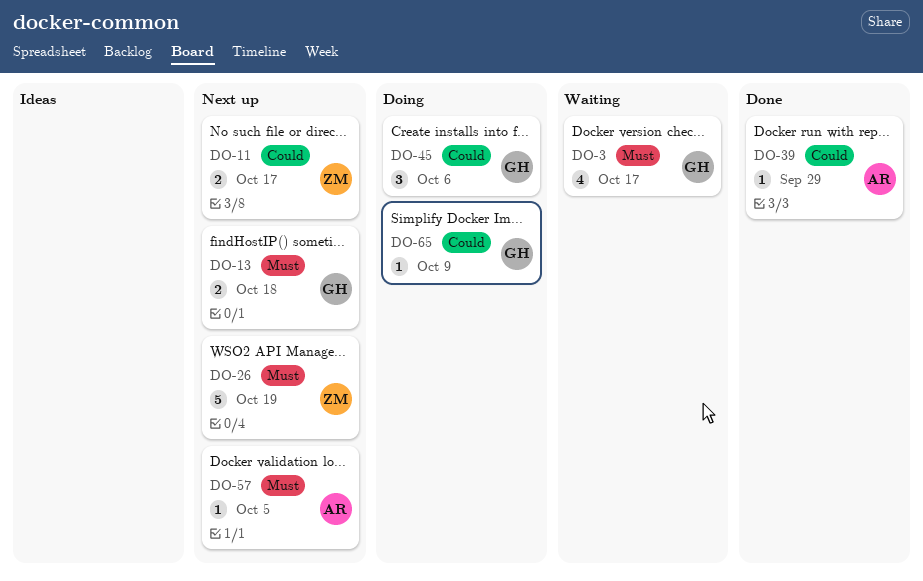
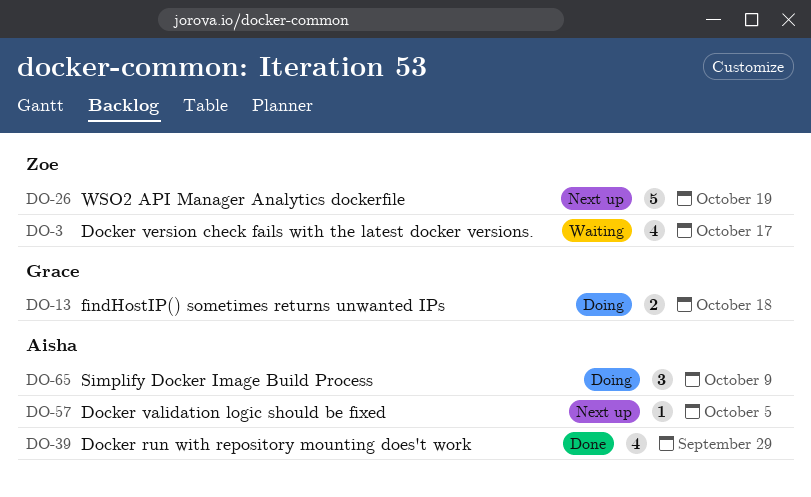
DO-3, owner: Grace -> Zoe
DO-11: present -> none
DO-13, status: Next up -> Doing
DO-39, estimate: 1 -> 4
DO-45: present -> none
DO-65, owner: Grace -> Aisha
DO-65, estimate: 1 -> 3

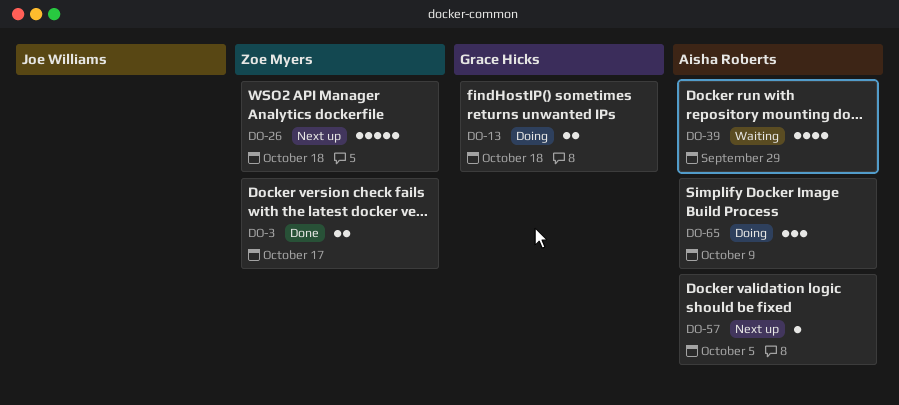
DO-3, status: Waiting -> Done
DO-3, estimate: 4 -> 2
DO-26, due: Oct 19 -> Oct 18
DO-39, status: Done -> Waiting

